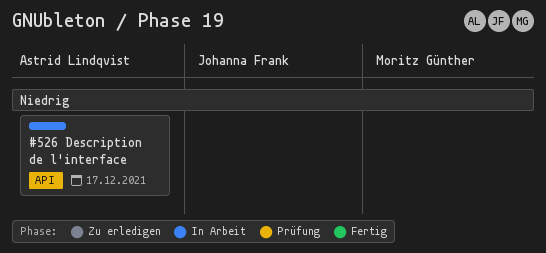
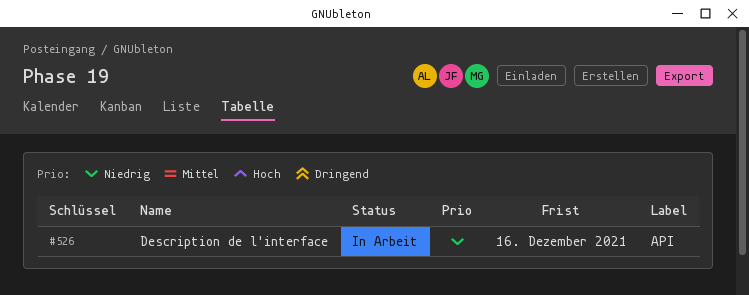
#526, due: Dec 17 -> Dec 16

